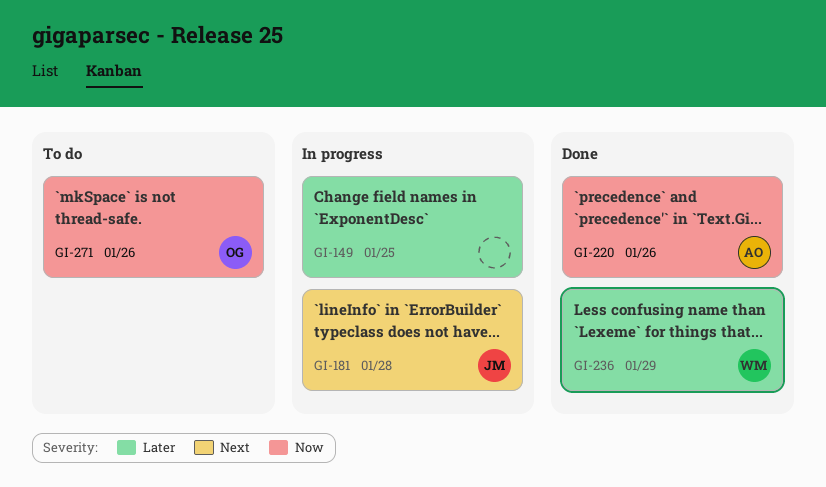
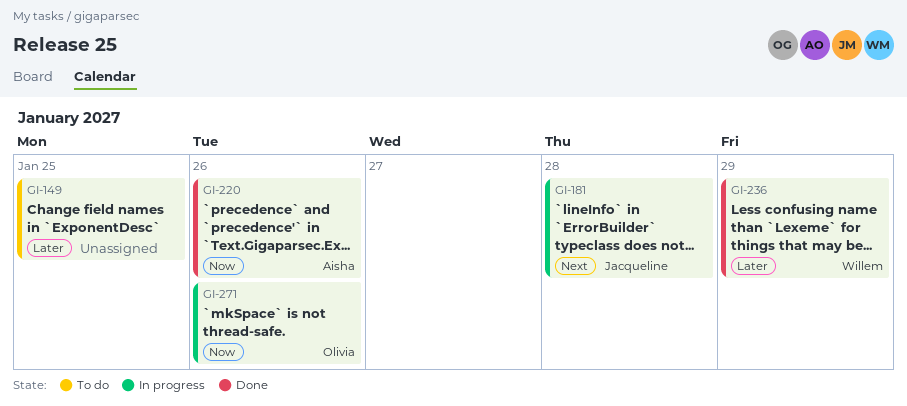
GI-149, status: In progress -> To do
GI-271, status: To do -> In progress

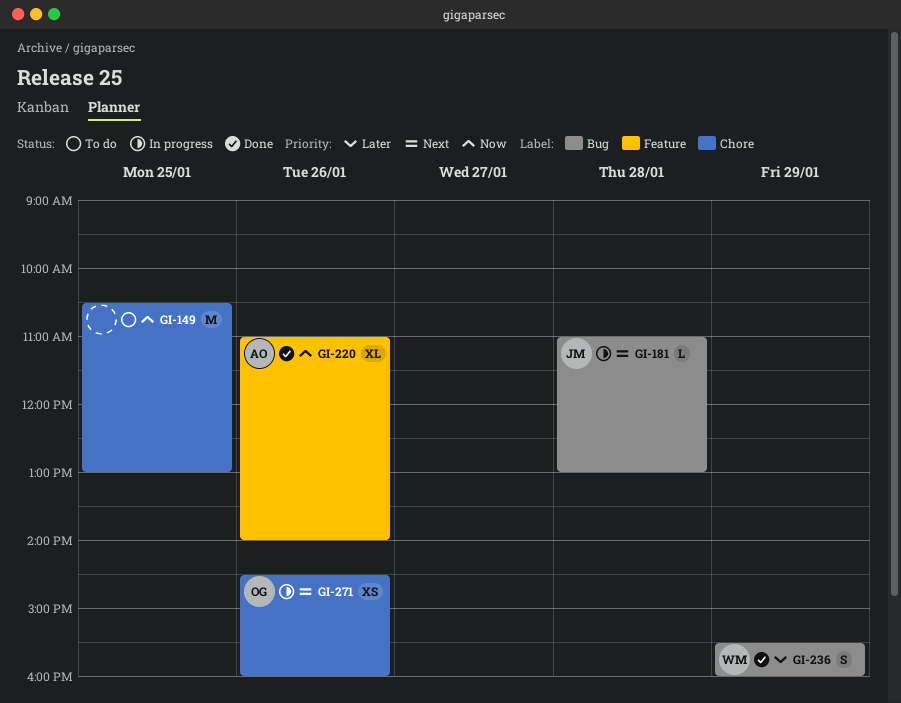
GI-149, priority: Later -> Now
GI-271, priority: Now -> Next

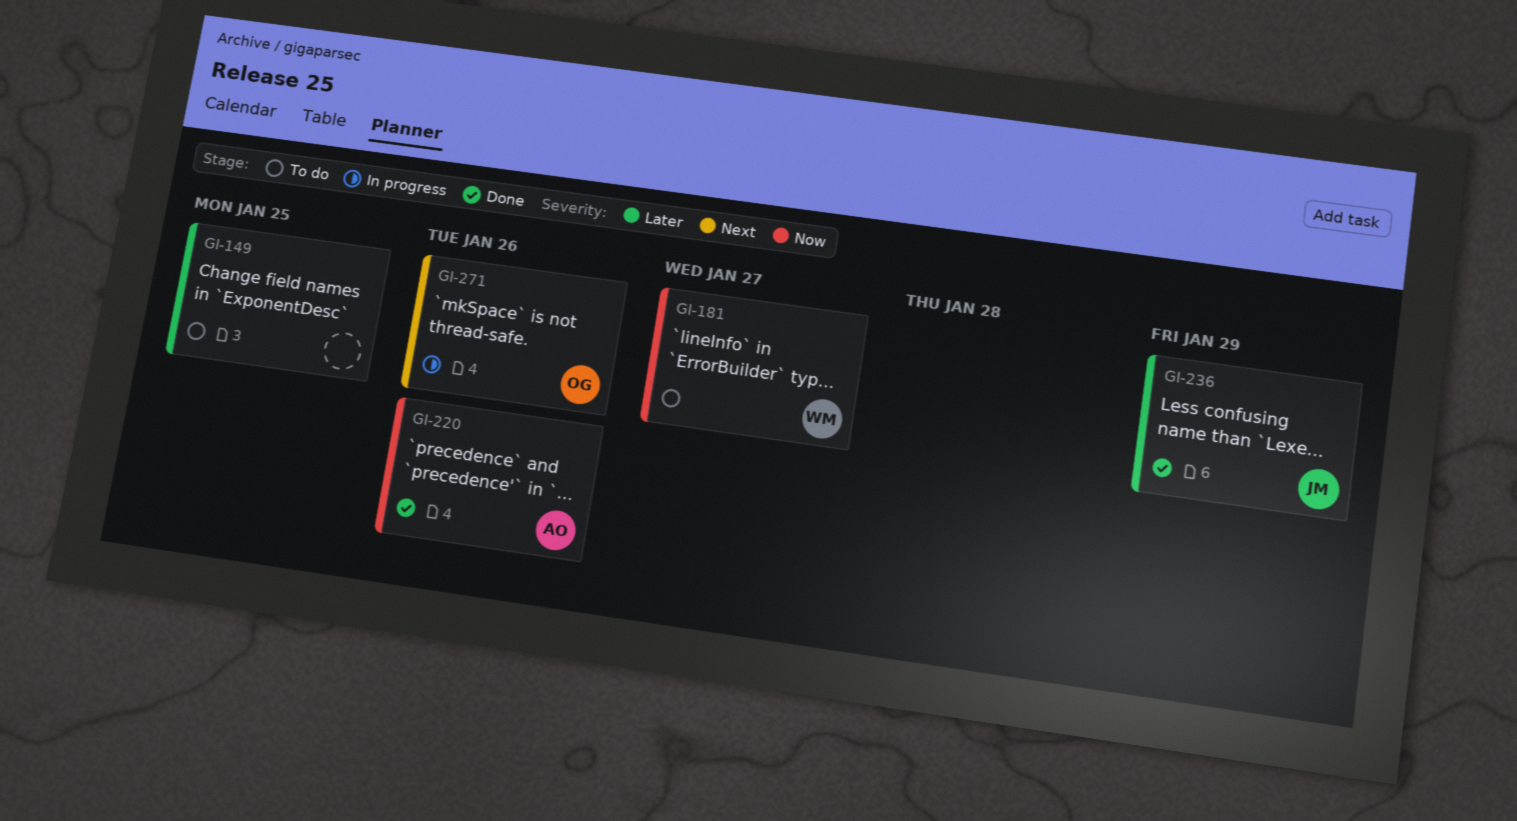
GI-149, priority: Now -> Later
GI-181, status: In progress -> To do
GI-181, owner: JM -> WM
GI-181, priority: Next -> Now
GI-181, day: Jan 28 -> Jan 27
GI-236, owner: WM -> JM

